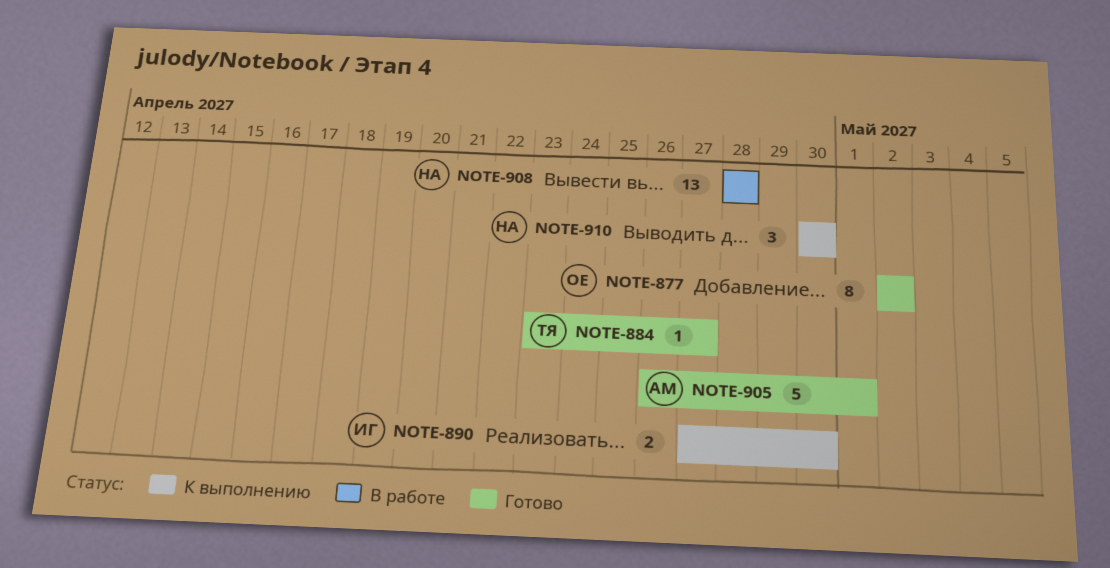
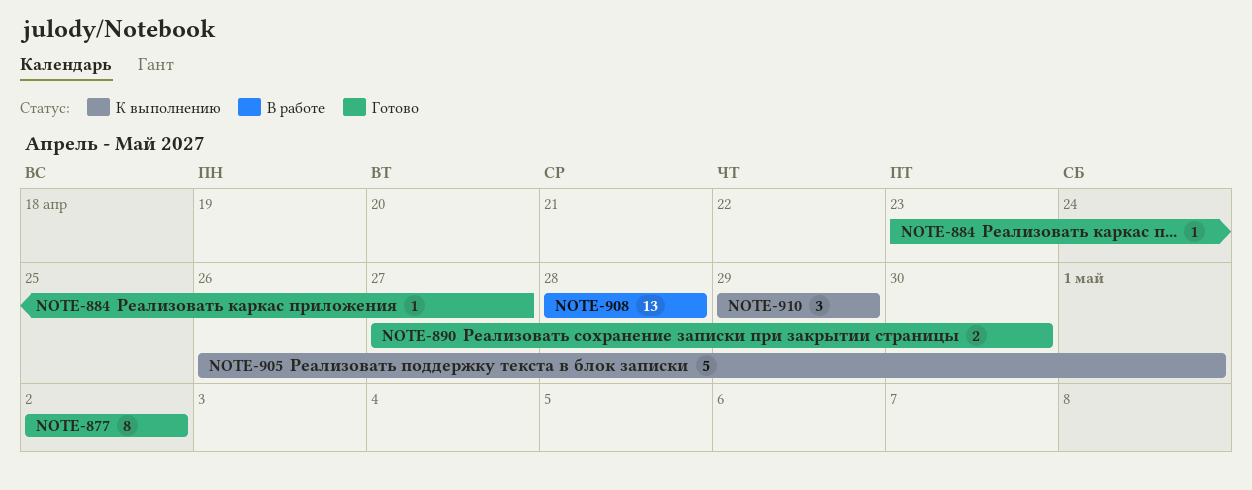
NOTE-890, status: К выполнению -> Готово
NOTE-905, status: Готово -> К выполнению
NOTE-910, start: Apr 30 -> Apr 29
NOTE-910, due: Apr 30 -> Apr 29

